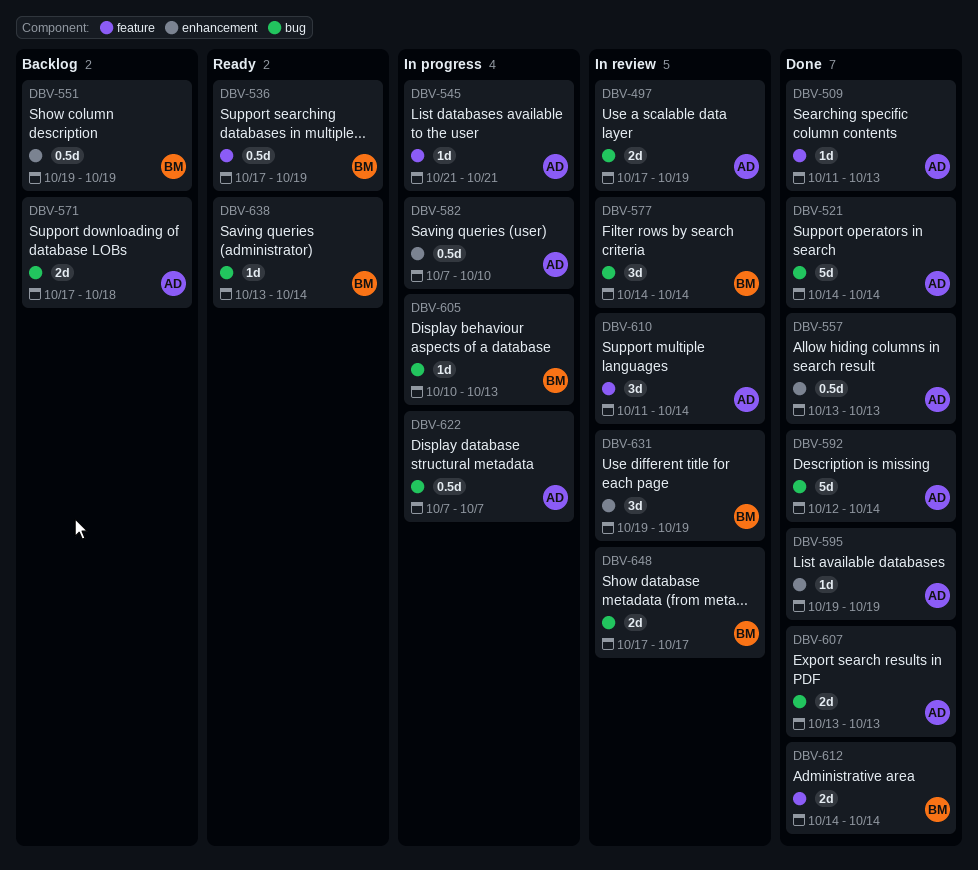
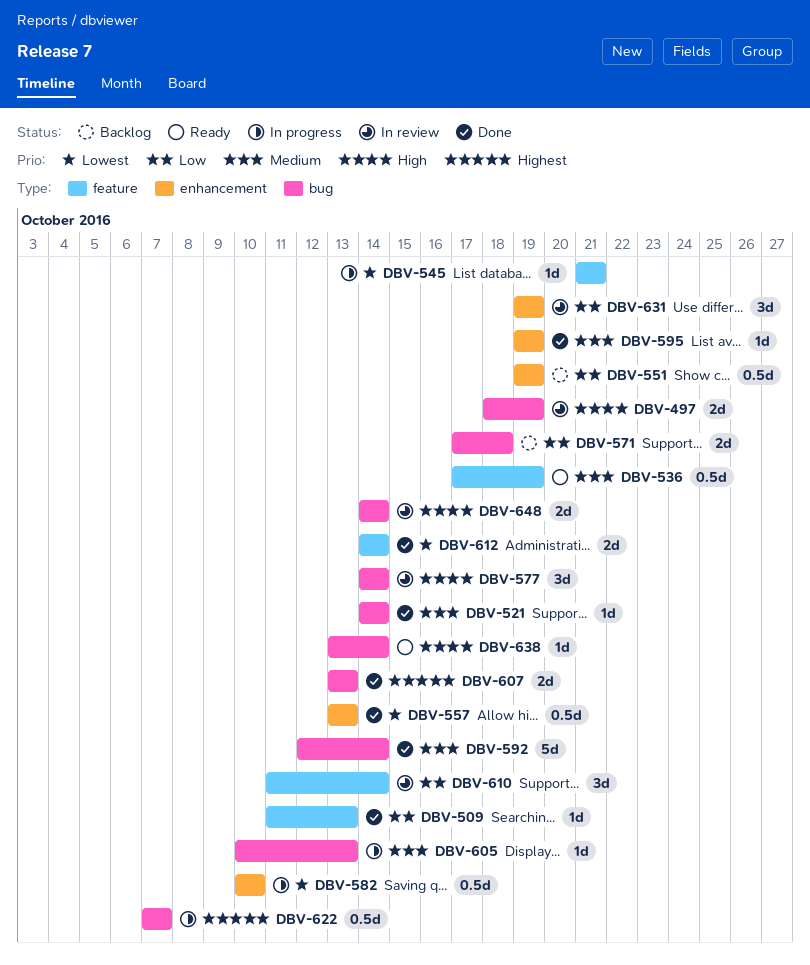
DBV-497, start: Oct 17 -> Oct 18
DBV-521, estimate: 5d -> 1d
DBV-582, start: Oct 7 -> Oct 10
DBV-648, start: Oct 17 -> Oct 14
DBV-648, due: Oct 17 -> Oct 14

